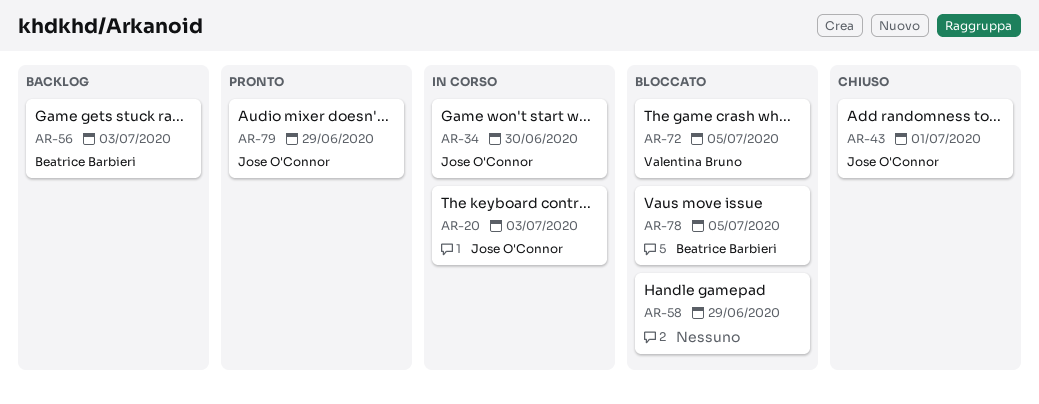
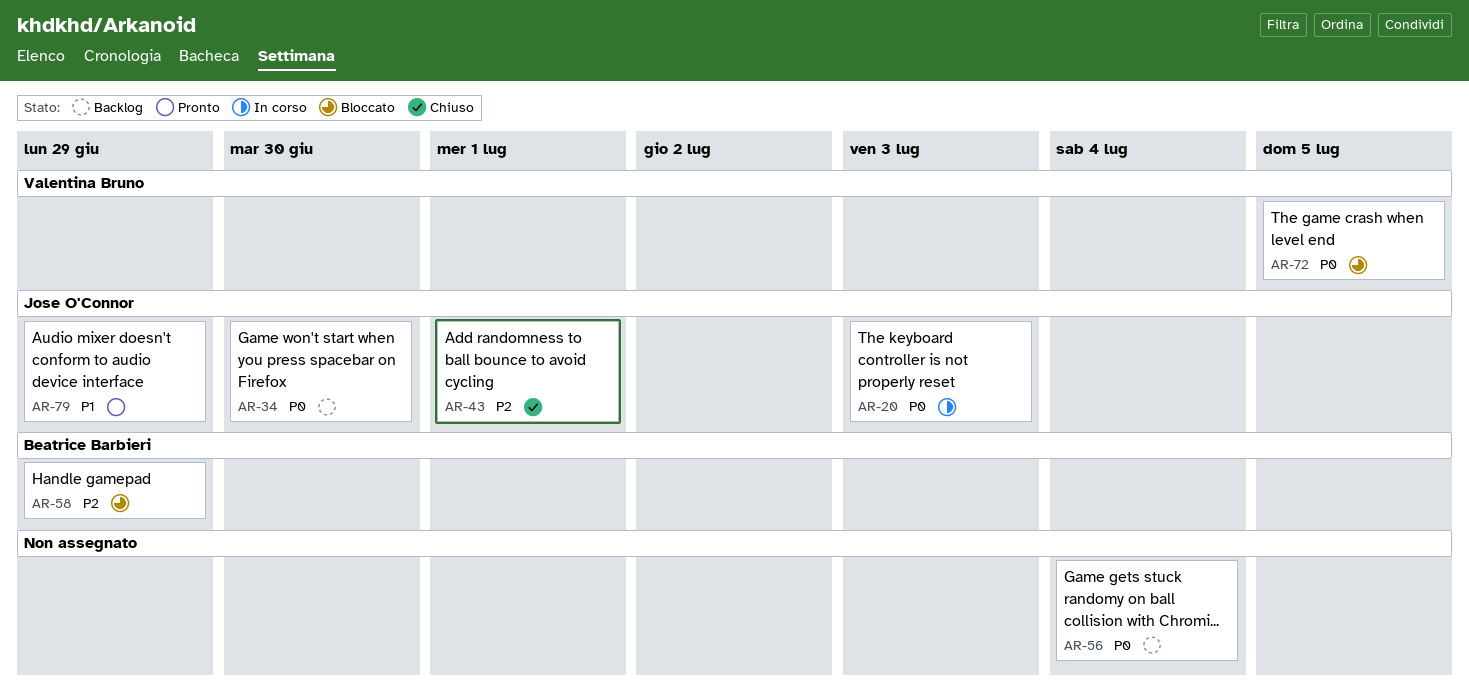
AR-34, status: In corso -> Backlog
AR-56, owner: Beatrice Barbieri -> none
AR-56, due: Jul 3 -> Jul 4
AR-58, owner: none -> Beatrice Barbieri
AR-78: present -> none

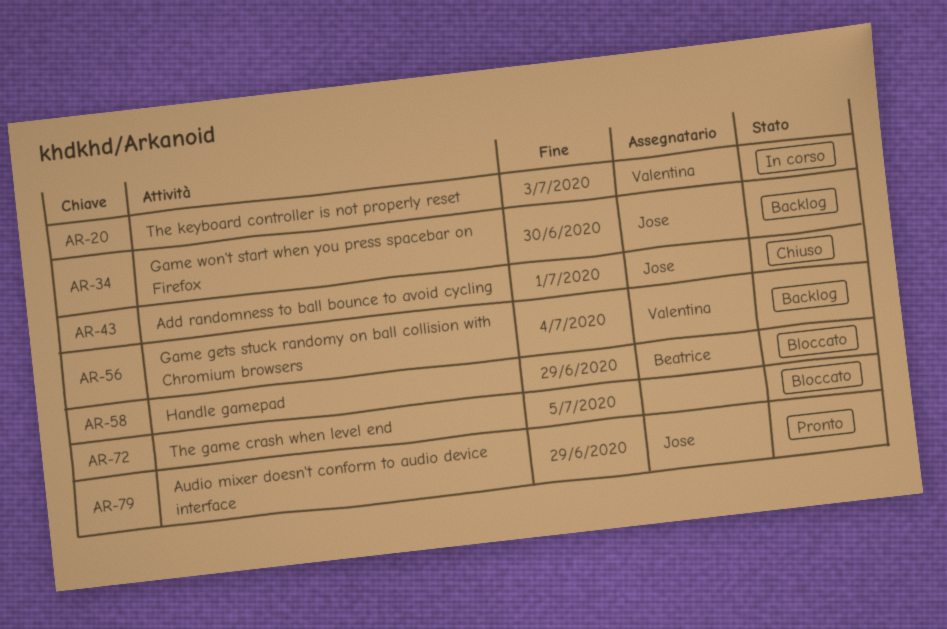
AR-20, owner: Jose O'Connor -> Valentina Bruno
AR-56, owner: none -> Valentina Bruno
AR-72, owner: Valentina Bruno -> none

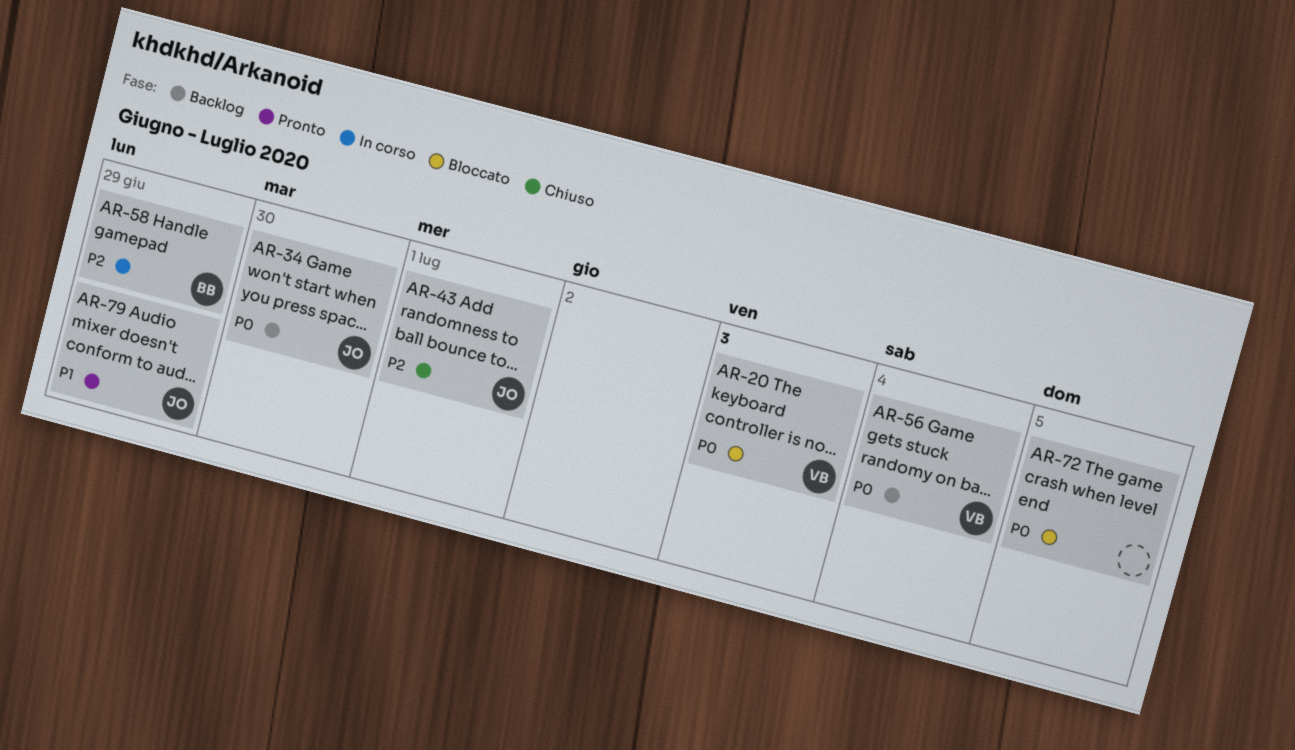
AR-20, status: In corso -> Bloccato
AR-58, status: Bloccato -> In corso

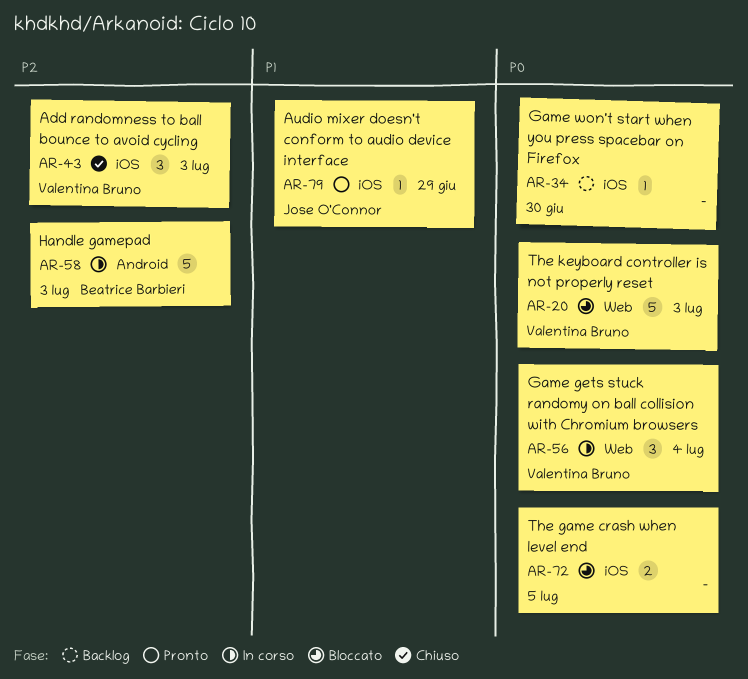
AR-34, owner: Jose O'Connor -> none
AR-43, owner: Jose O'Connor -> Valentina Bruno
AR-43, due: Jul 1 -> Jul 3
AR-56, status: Backlog -> In corso
AR-58, due: Jun 29 -> Jul 3

